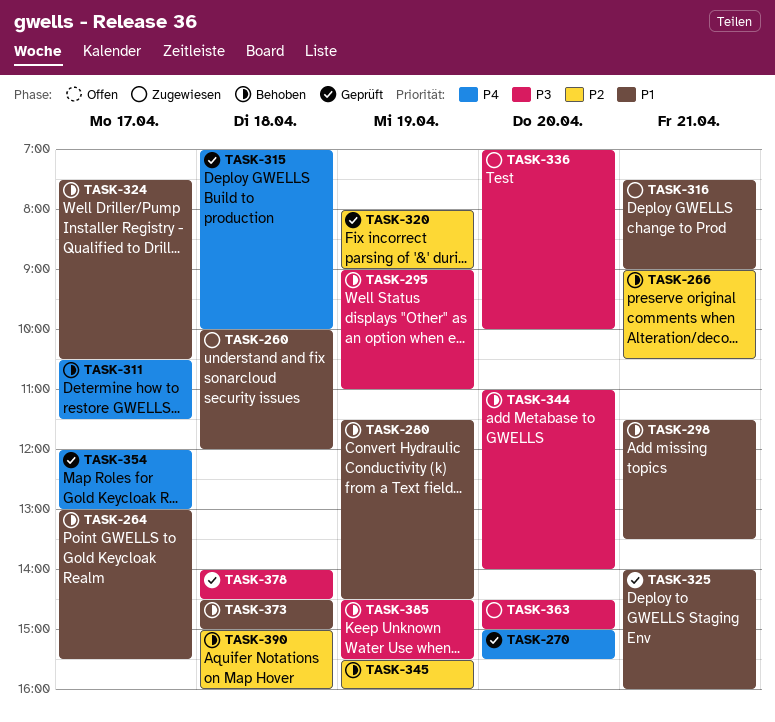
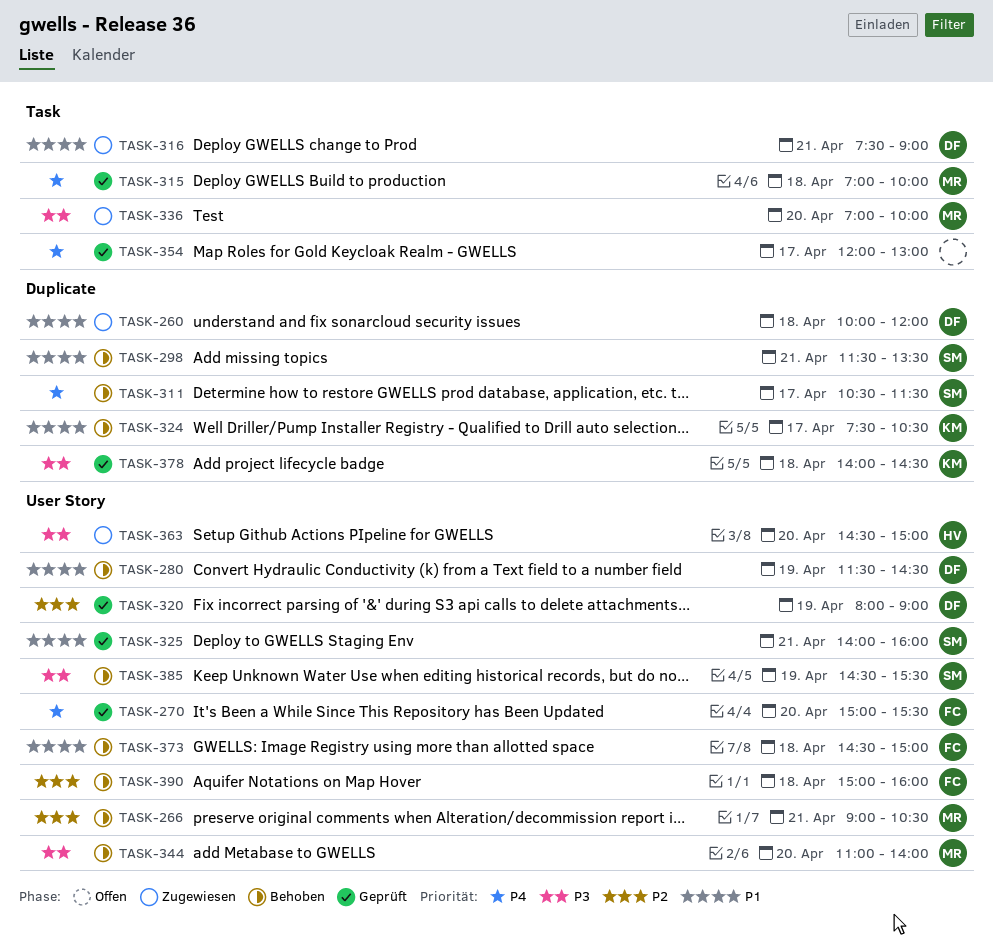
TASK-264: present -> none
TASK-295: present -> none
TASK-345: present -> none

